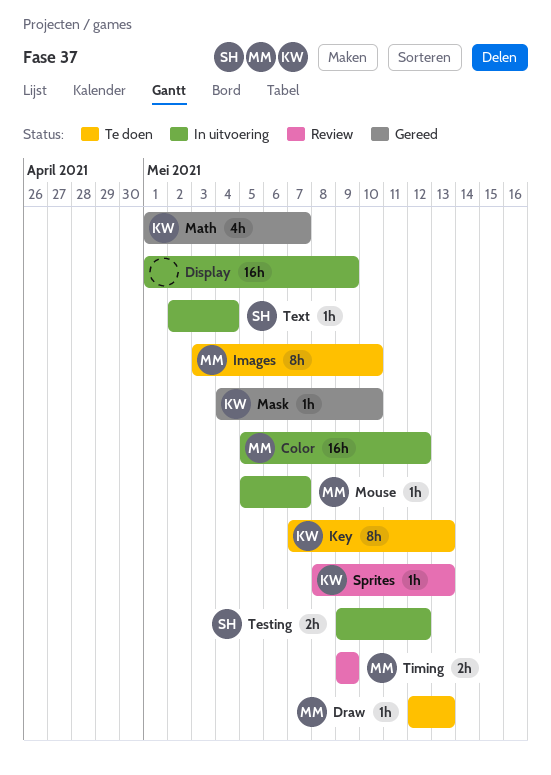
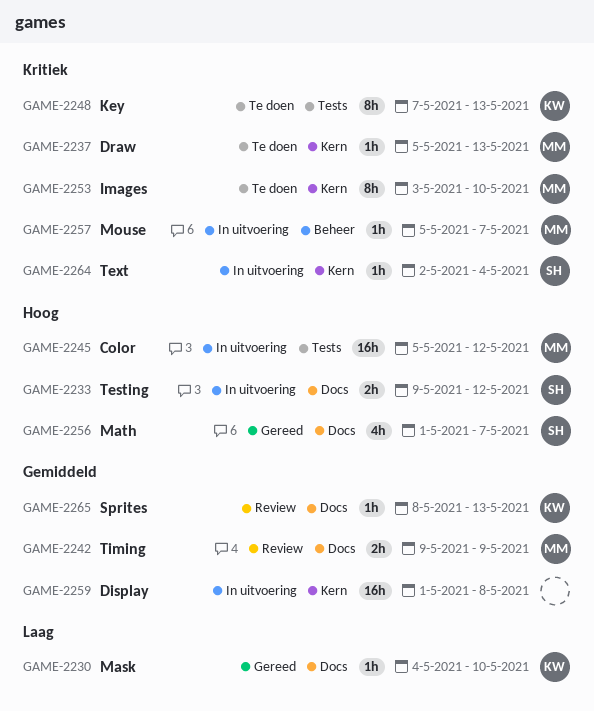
Display, due: May 9 -> May 8
Draw, start: May 12 -> May 5
Math, owner: KW -> SH

